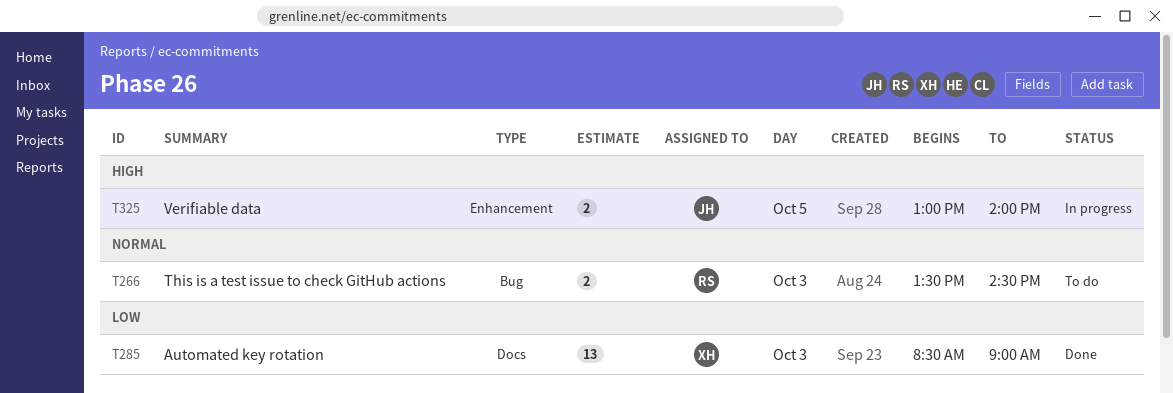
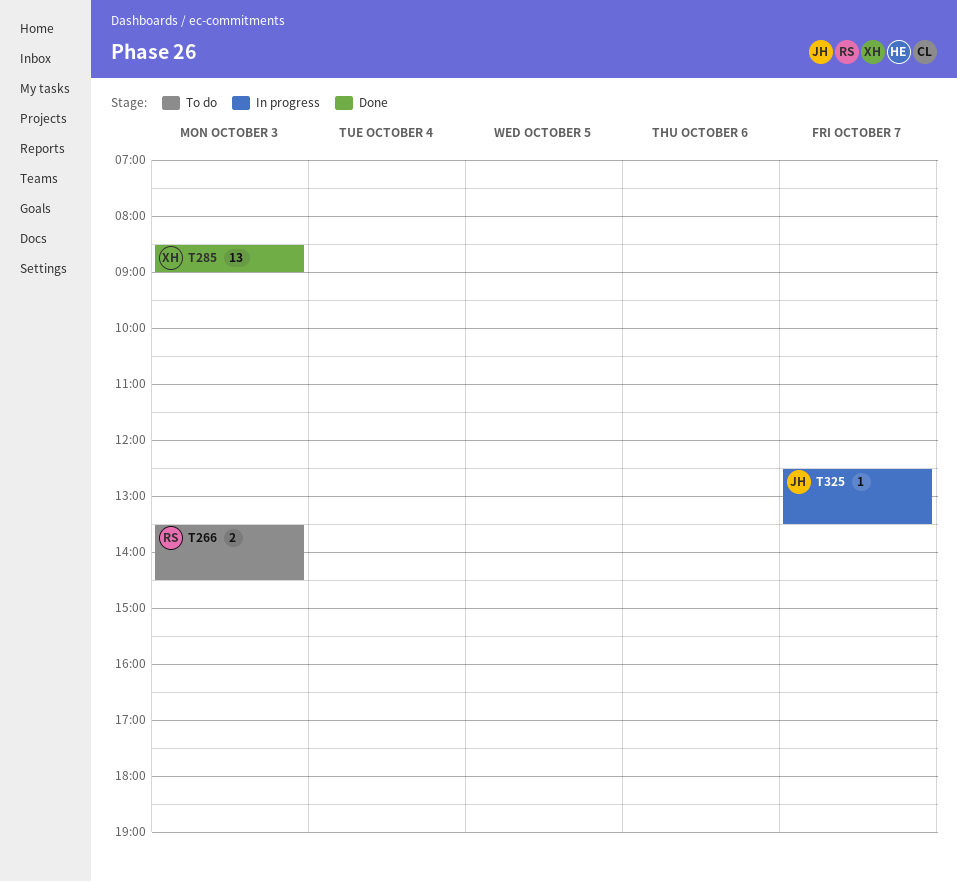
T325, estimate: 2 -> 1
T325, day: Oct 5 -> Oct 7
T325, begins: 13:00 -> 12:30
T325, ends: 14:00 -> 13:30

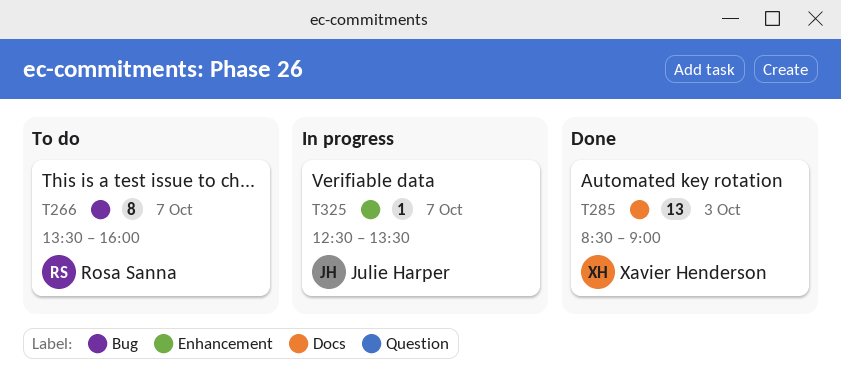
T266, estimate: 2 -> 8
T266, day: Oct 3 -> Oct 7
T266, ends: 14:30 -> 16:00

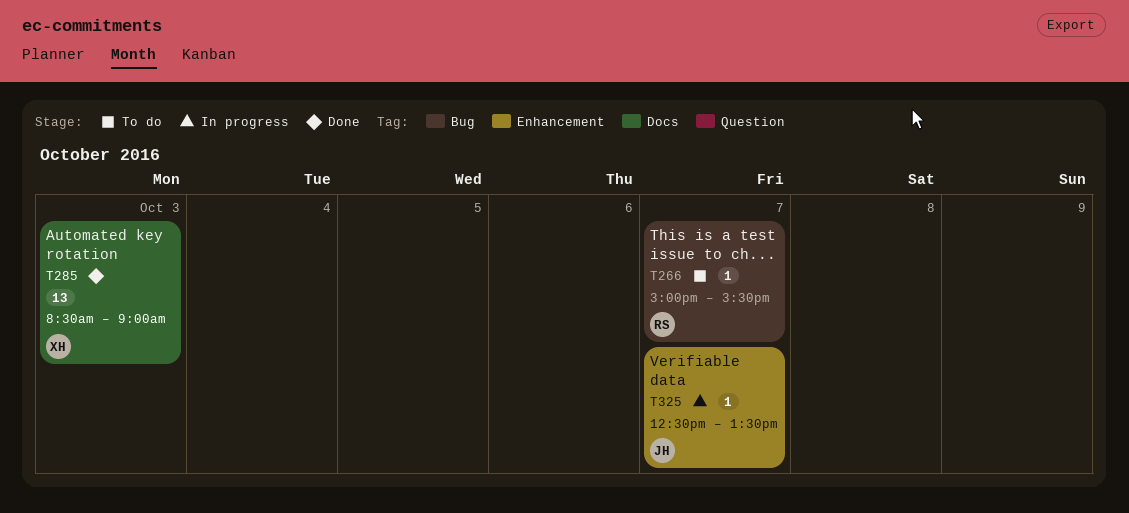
T266, estimate: 8 -> 1
T266, begins: 13:30 -> 15:00
T266, ends: 16:00 -> 15:30

